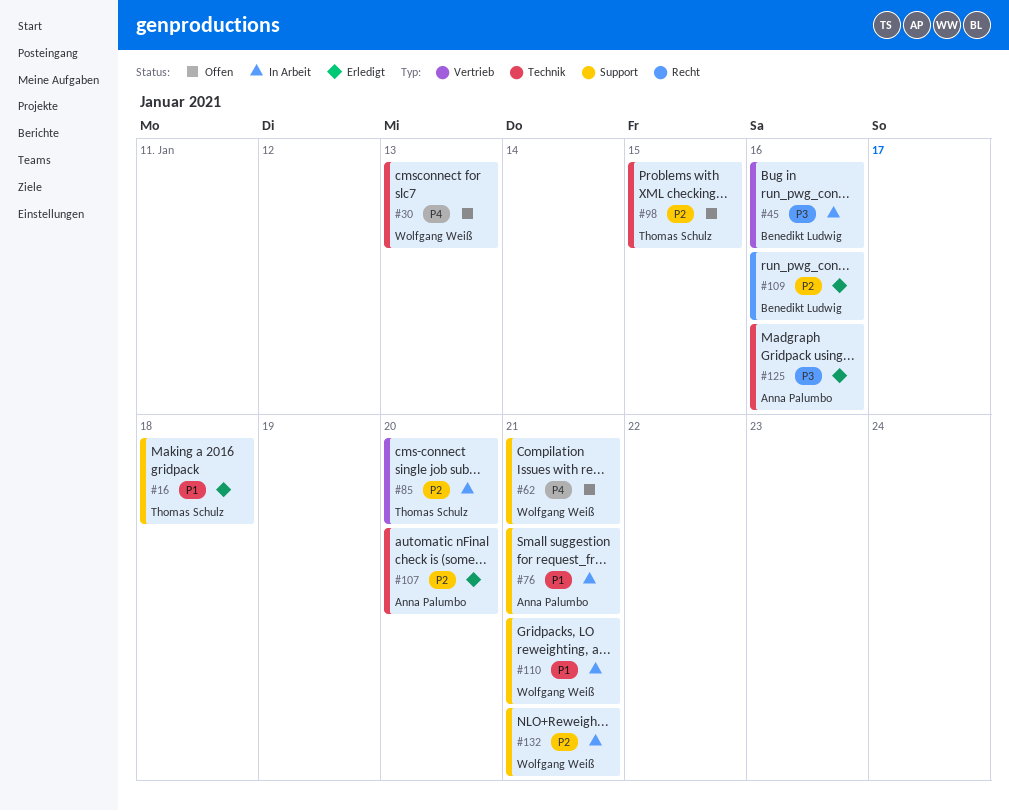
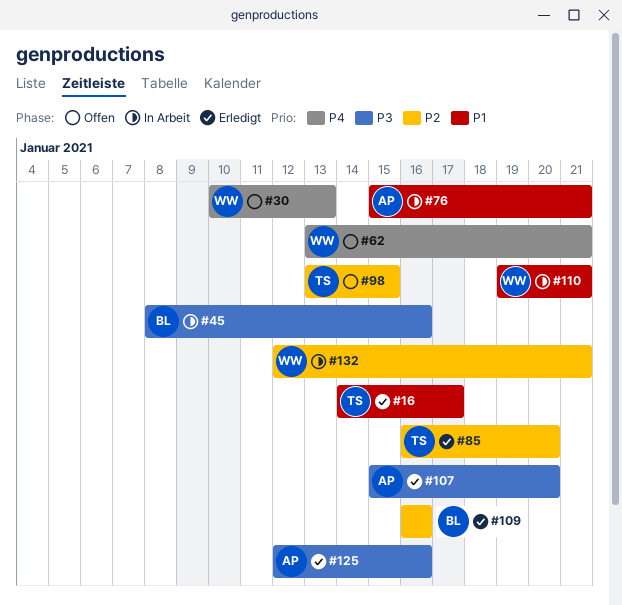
#16, due: Jan 18 -> Jan 17
#85, status: In Arbeit -> Erledigt
#107, priority: P2 -> P3

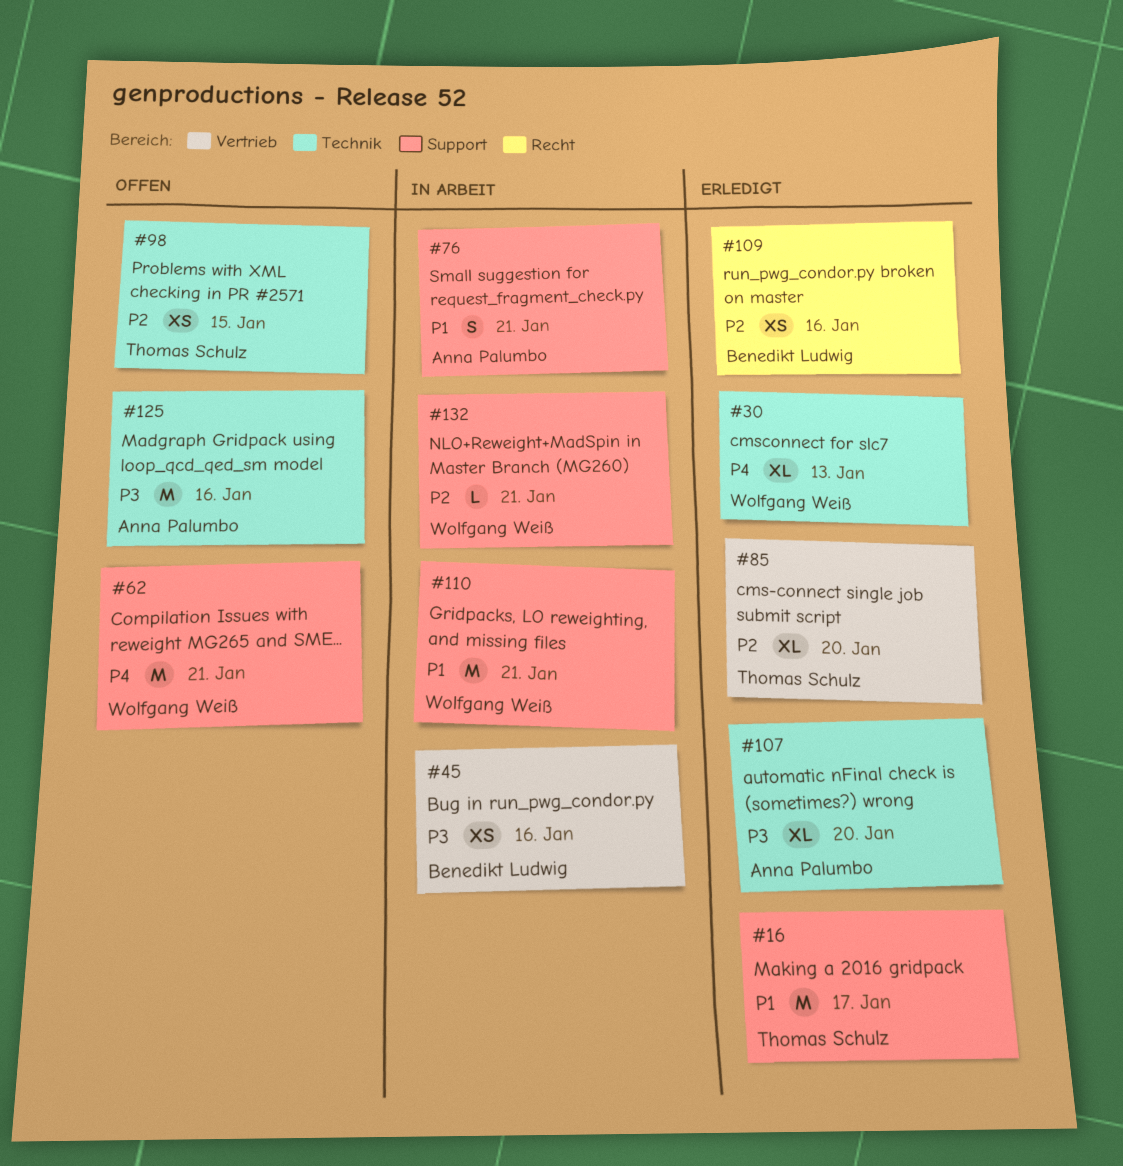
#30, status: Offen -> Erledigt
#125, status: Erledigt -> Offen

